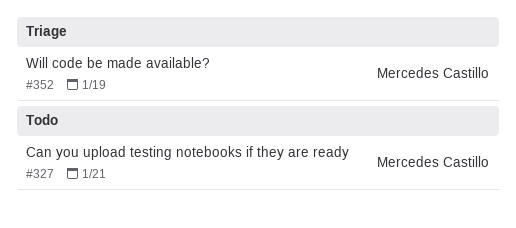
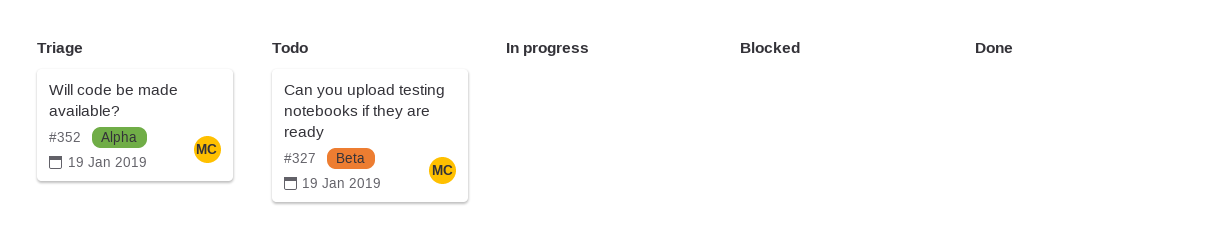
#327, due: Jan 21 -> Jan 19

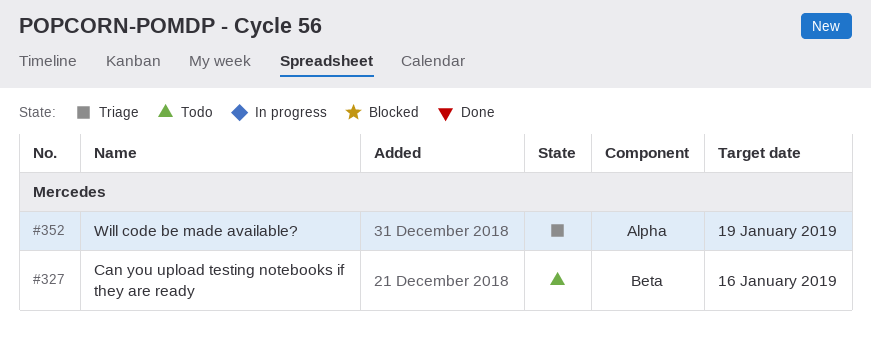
#327, due: Jan 19 -> Jan 16

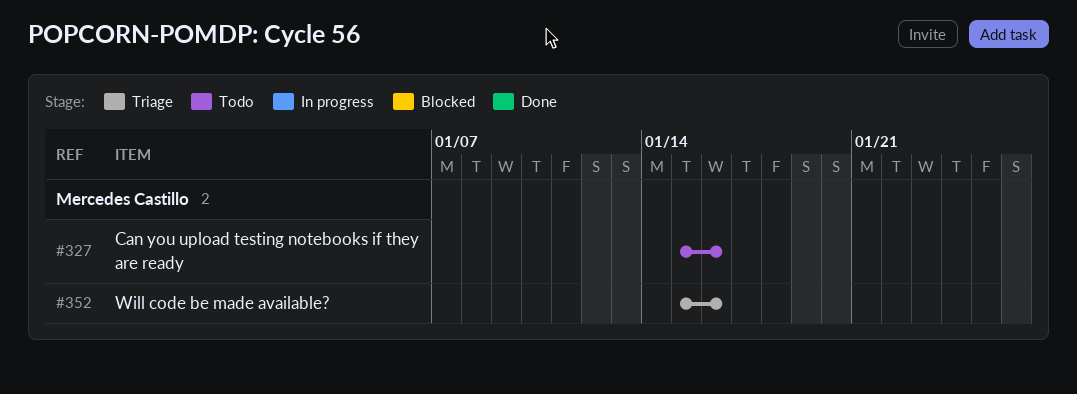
#352, due: Jan 19 -> Jan 16

